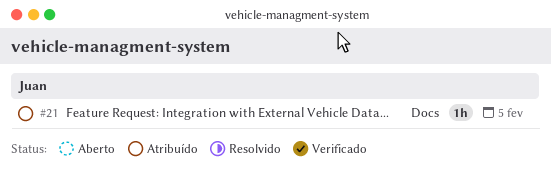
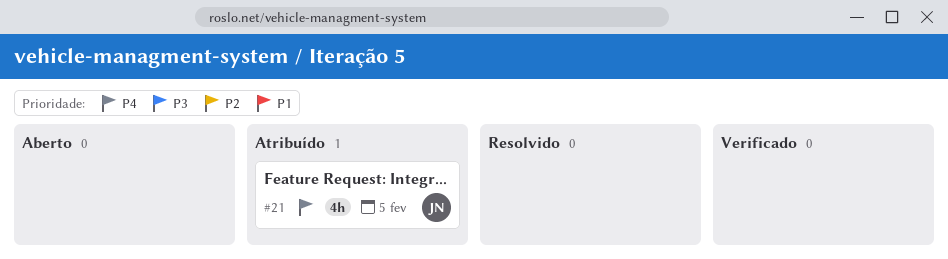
#21, estimate: 1h -> 4h

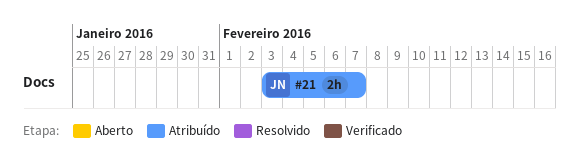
#21, estimate: 4h -> 2h
#21, due: Feb 5 -> Feb 7

